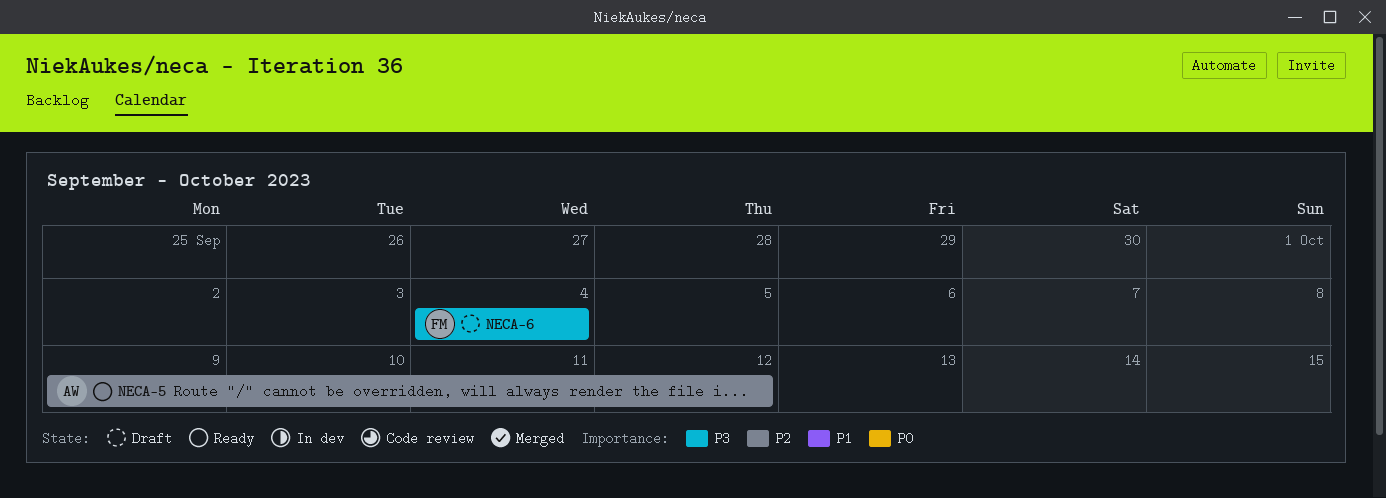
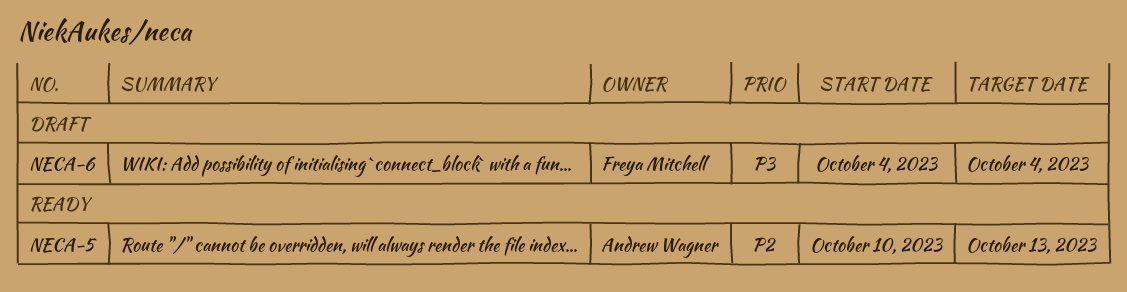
NECA-5, start: Oct 9 -> Oct 10
NECA-5, due: Oct 12 -> Oct 13

